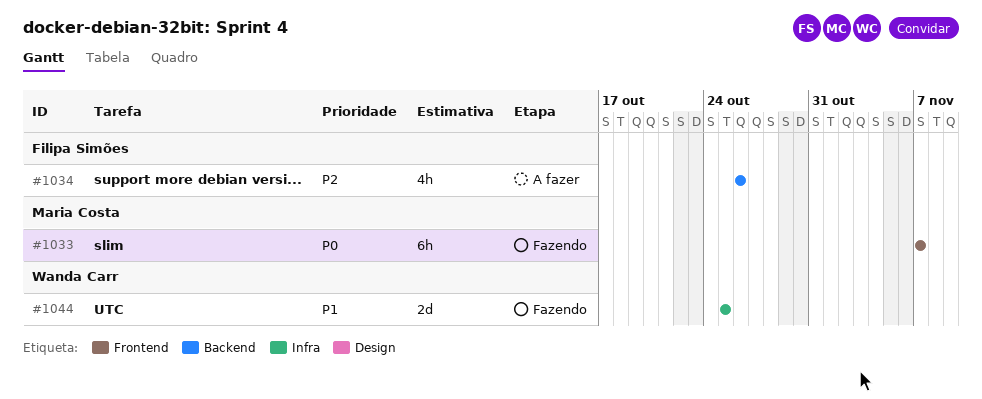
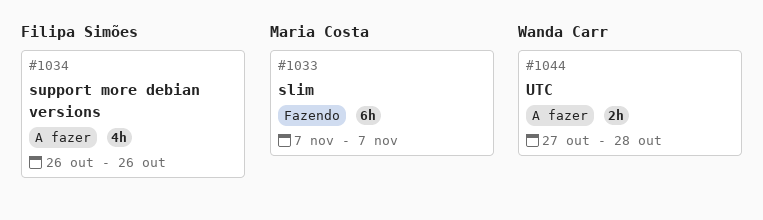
#1044, status: Fazendo -> A fazer
#1044, estimate: 2d -> 2h
#1044, start: Oct 25 -> Oct 27
#1044, due: Oct 25 -> Oct 28

